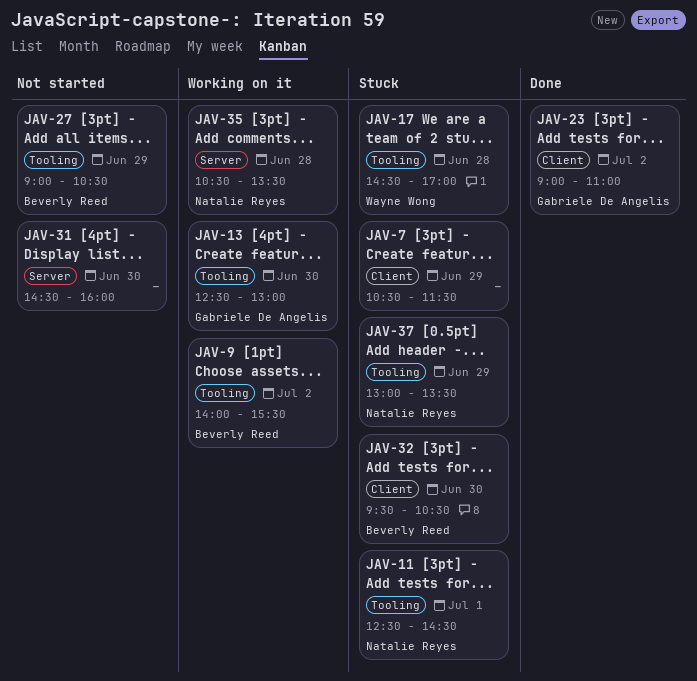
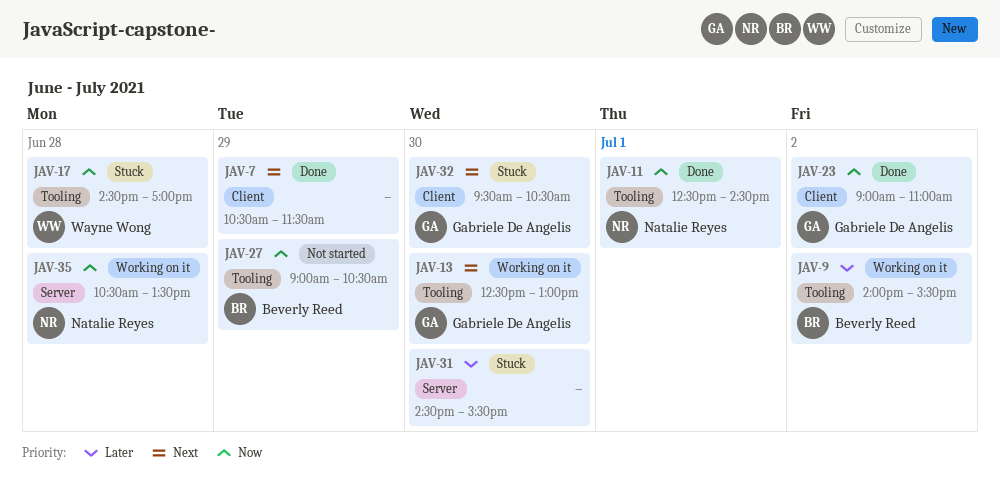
JAV-7, status: Stuck -> Done
JAV-11, status: Stuck -> Done
JAV-31, status: Not started -> Stuck
JAV-31, ends: 16:00 -> 15:30
JAV-32, owner: Beverly Reed -> Gabriele De Angelis
JAV-37: present -> none

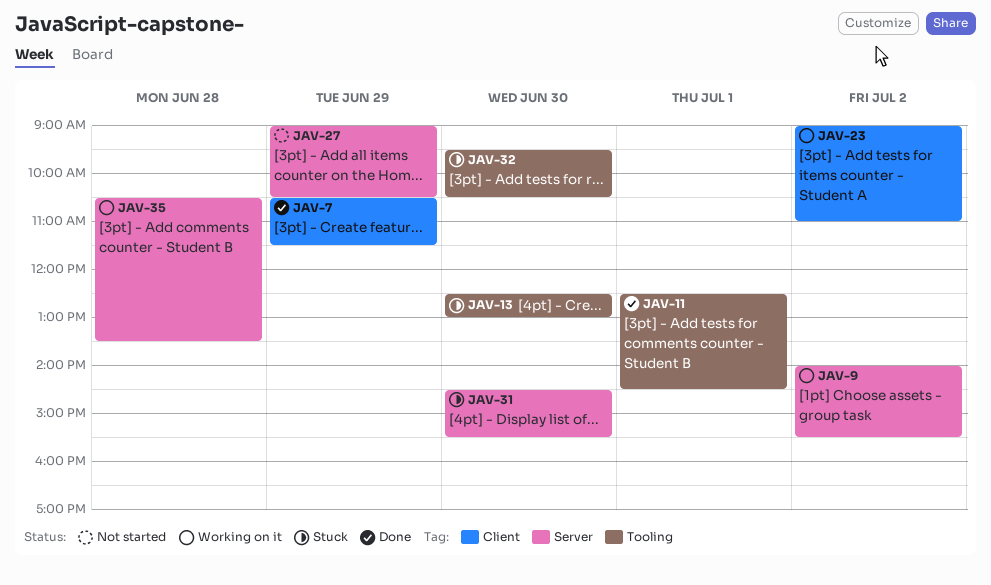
JAV-9, label: Tooling -> Server
JAV-13, status: Working on it -> Stuck
JAV-17: present -> none
JAV-23, status: Done -> Working on it
JAV-27, label: Tooling -> Server
JAV-32, label: Client -> Tooling

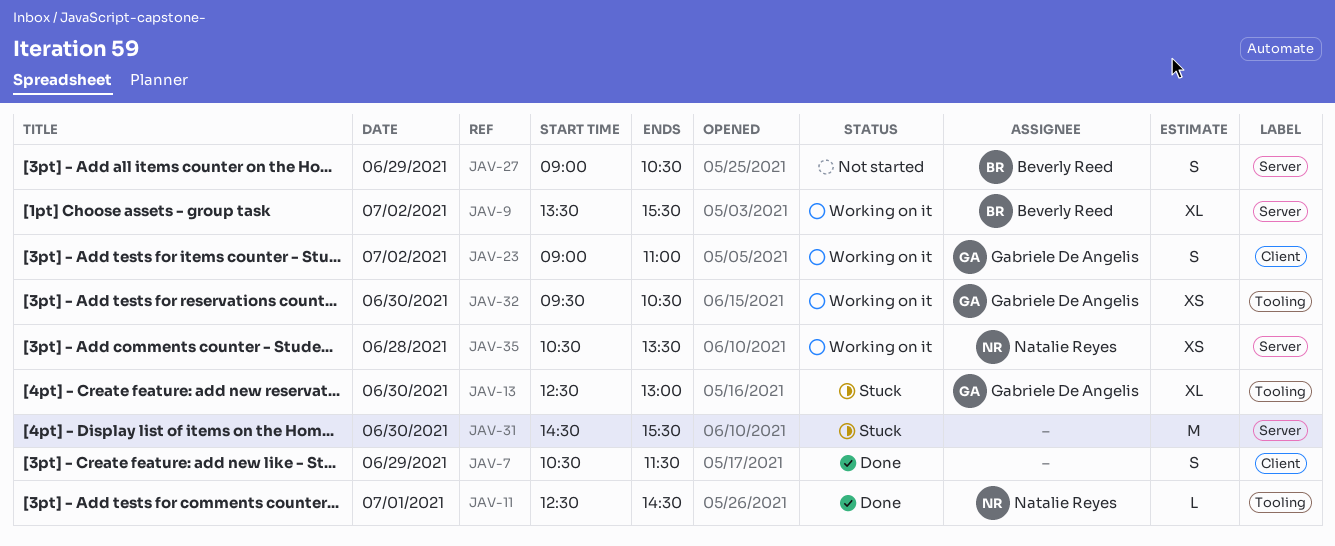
JAV-9, begins: 14:00 -> 13:30
JAV-32, status: Stuck -> Working on it

